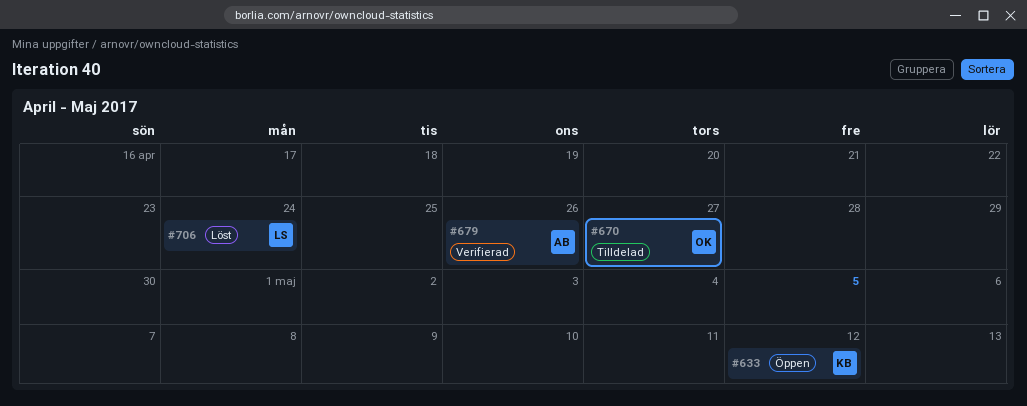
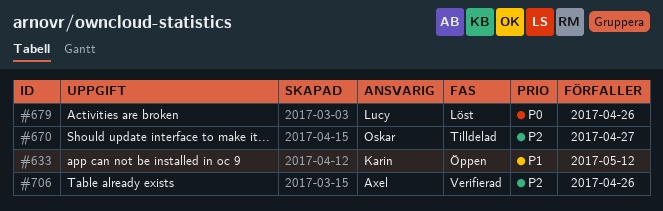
#679, status: Verifierad -> Löst
#679, owner: Axel -> Lucy
#706, status: Löst -> Verifierad
#706, owner: Lucy -> Axel
#706, due: Apr 24 -> Apr 26

